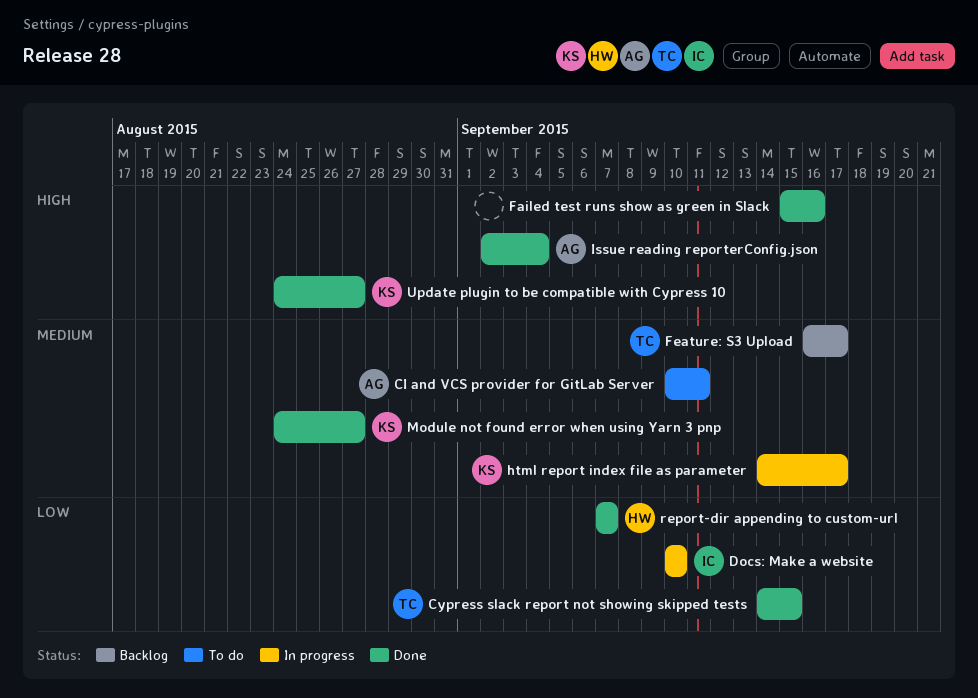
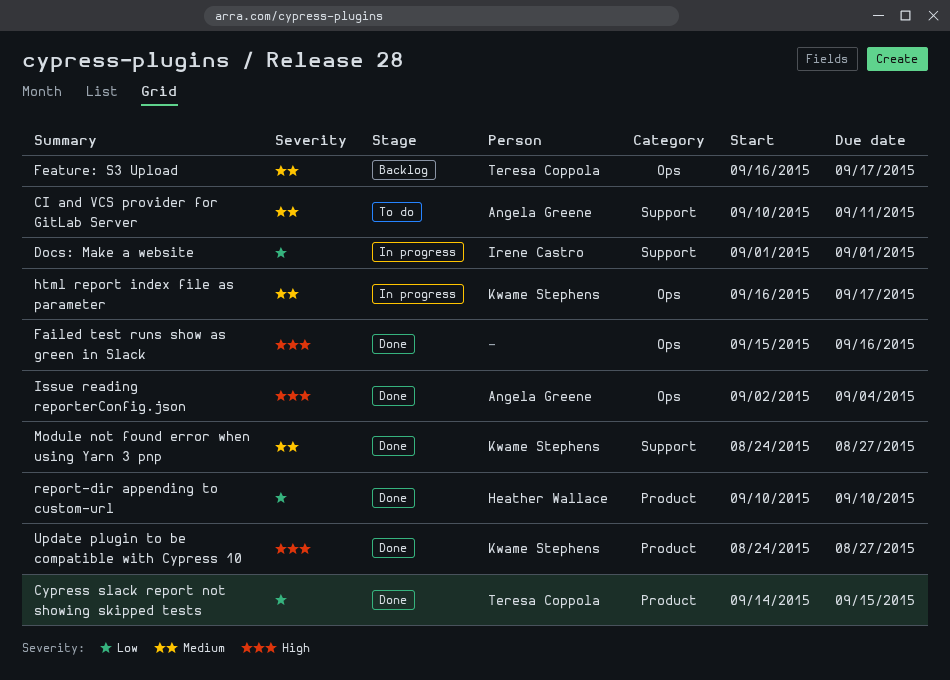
Docs: Make a website, start: Sep 10 -> Sep 1
Docs: Make a website, due: Sep 10 -> Sep 1
html report index file as parameter, start: Sep 14 -> Sep 16
report-dir appending to custom-url, start: Sep 7 -> Sep 10
report-dir appending to custom-url, due: Sep 7 -> Sep 10

